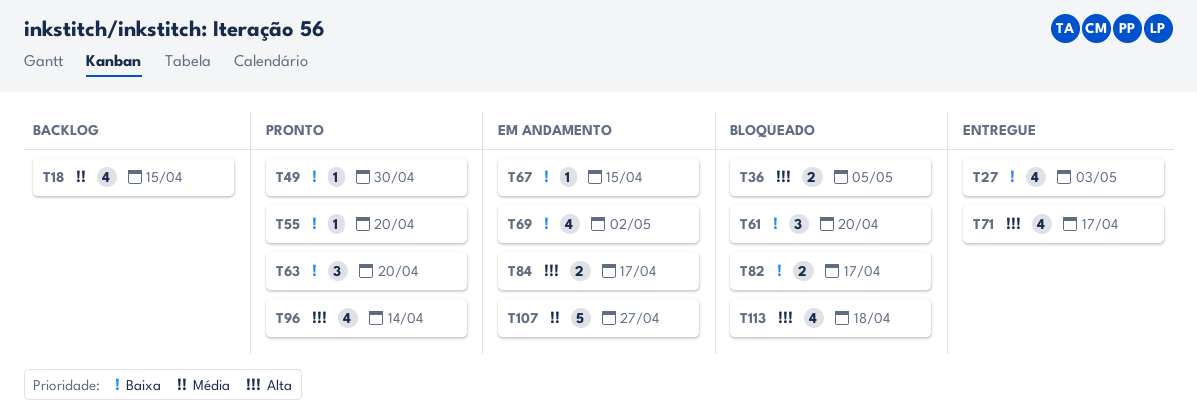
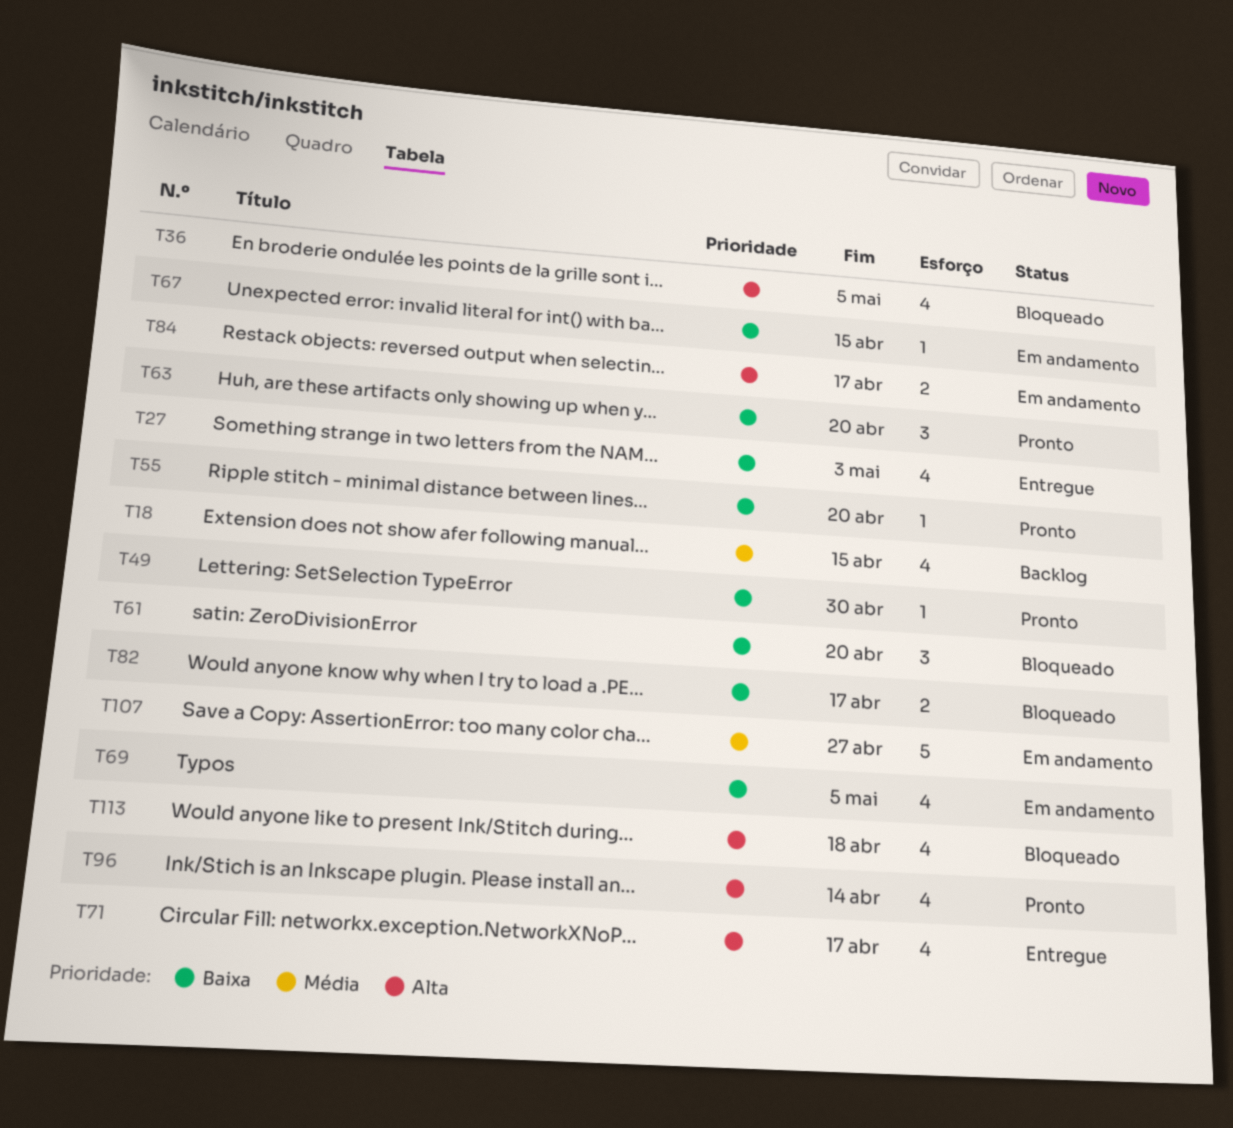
T36, estimate: 2 -> 4
T69, due: May 2 -> May 5

